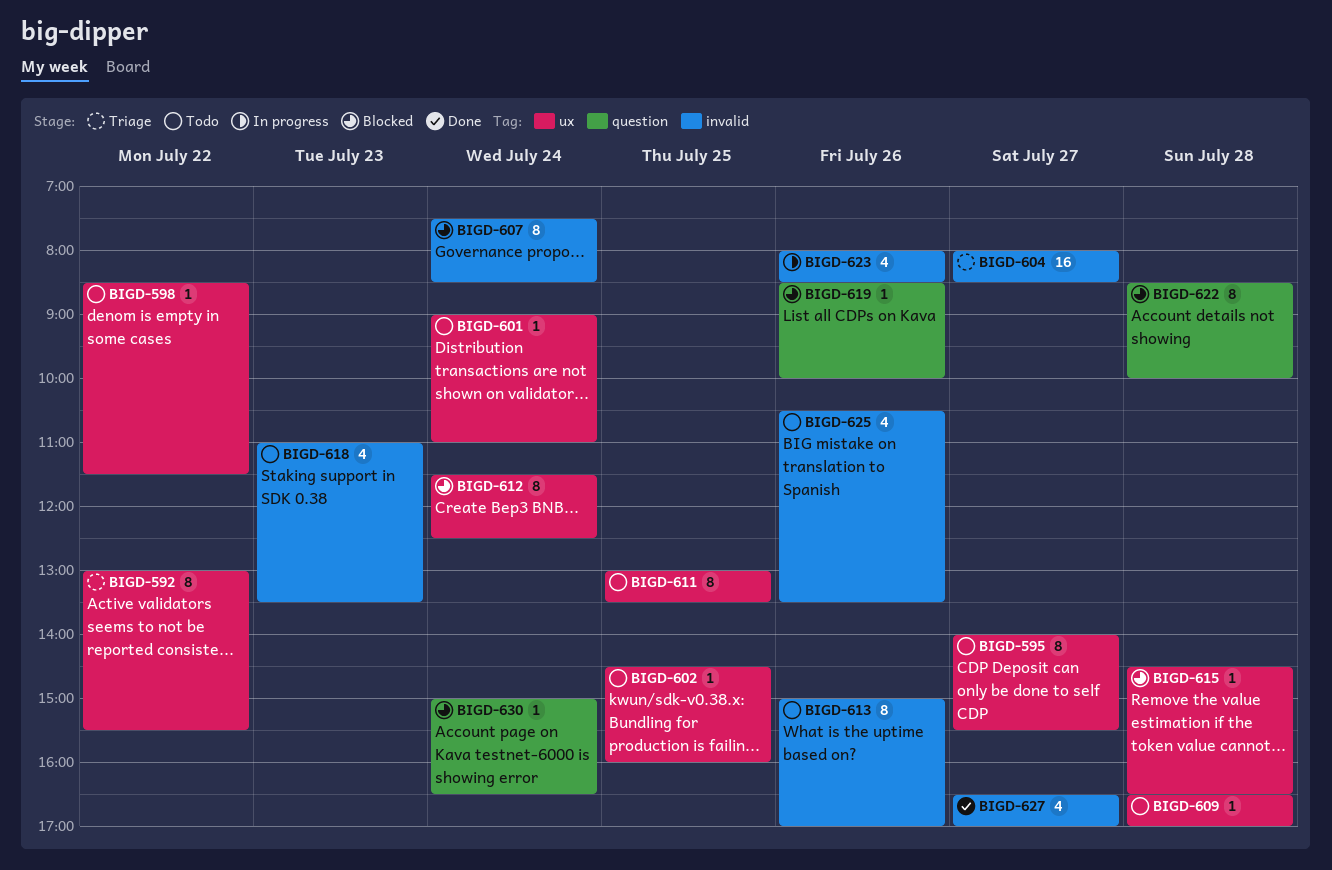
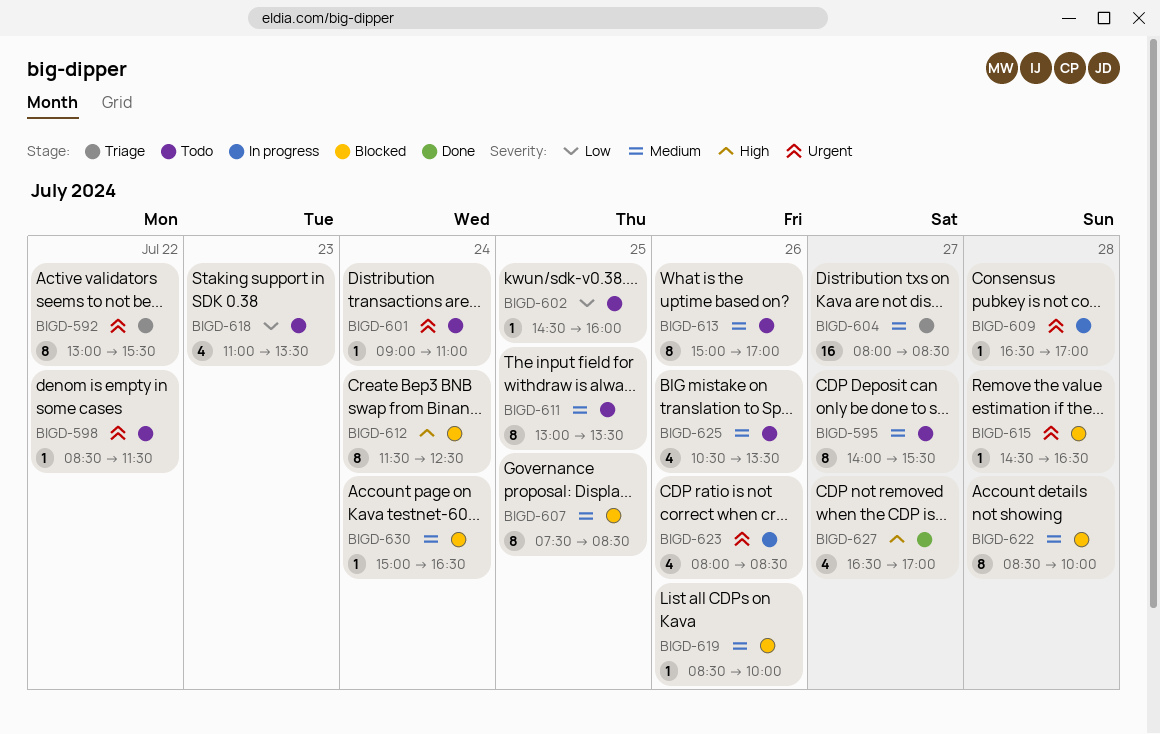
BIGD-607, day: Jul 24 -> Jul 25
BIGD-609, status: Todo -> In progress

